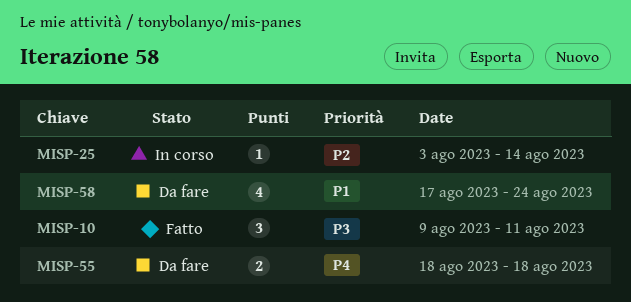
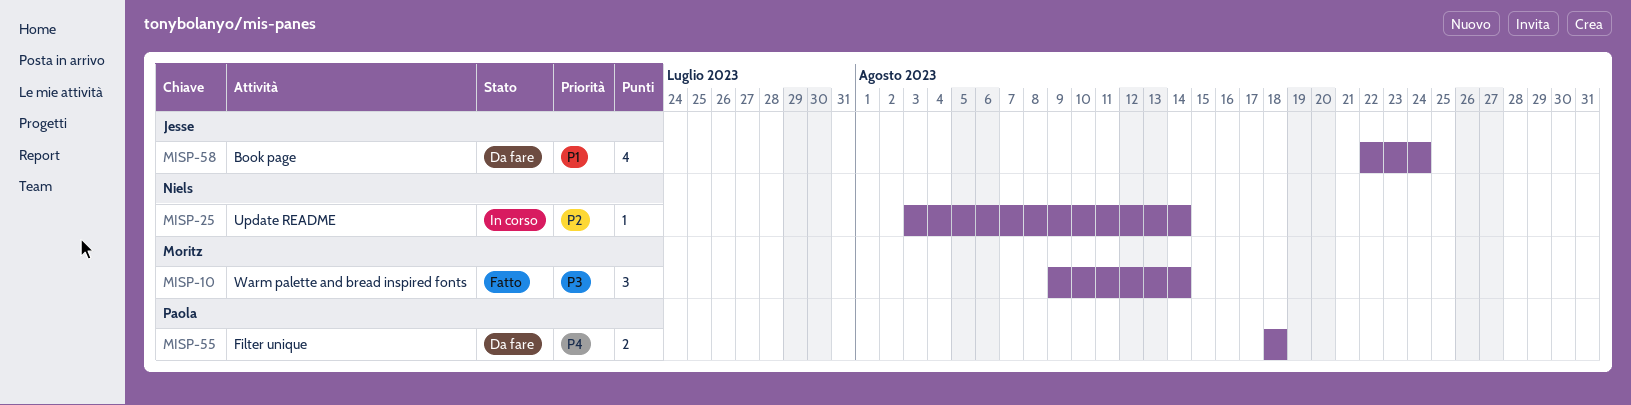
MISP-10, due: Aug 11 -> Aug 14
MISP-58, start: Aug 17 -> Aug 22

